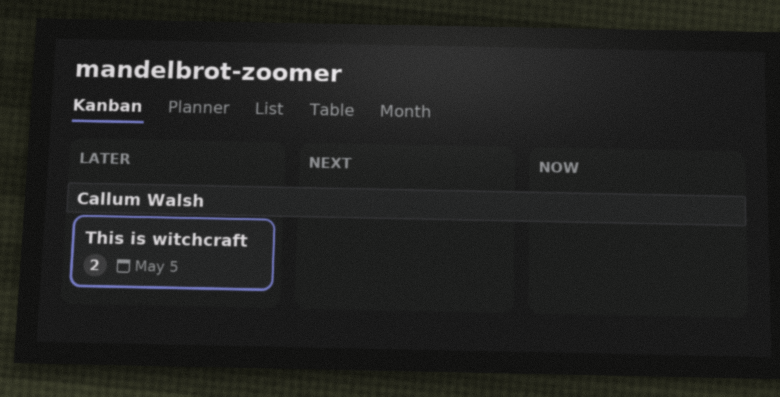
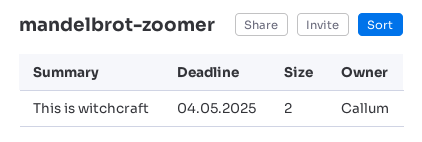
This is witchcraft, due: May 5 -> May 4

